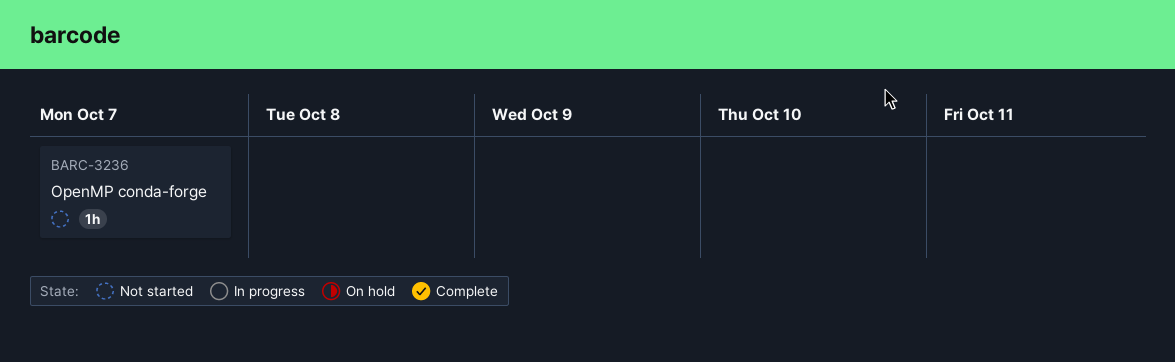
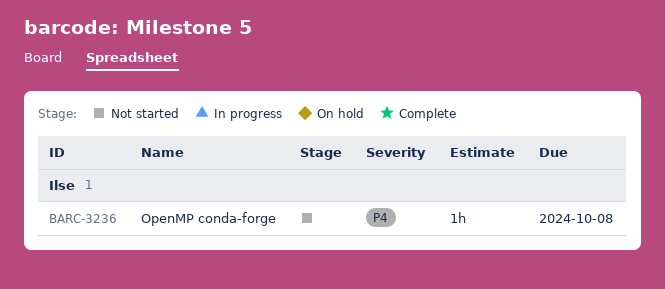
BARC-3236, due: Oct 7 -> Oct 8

